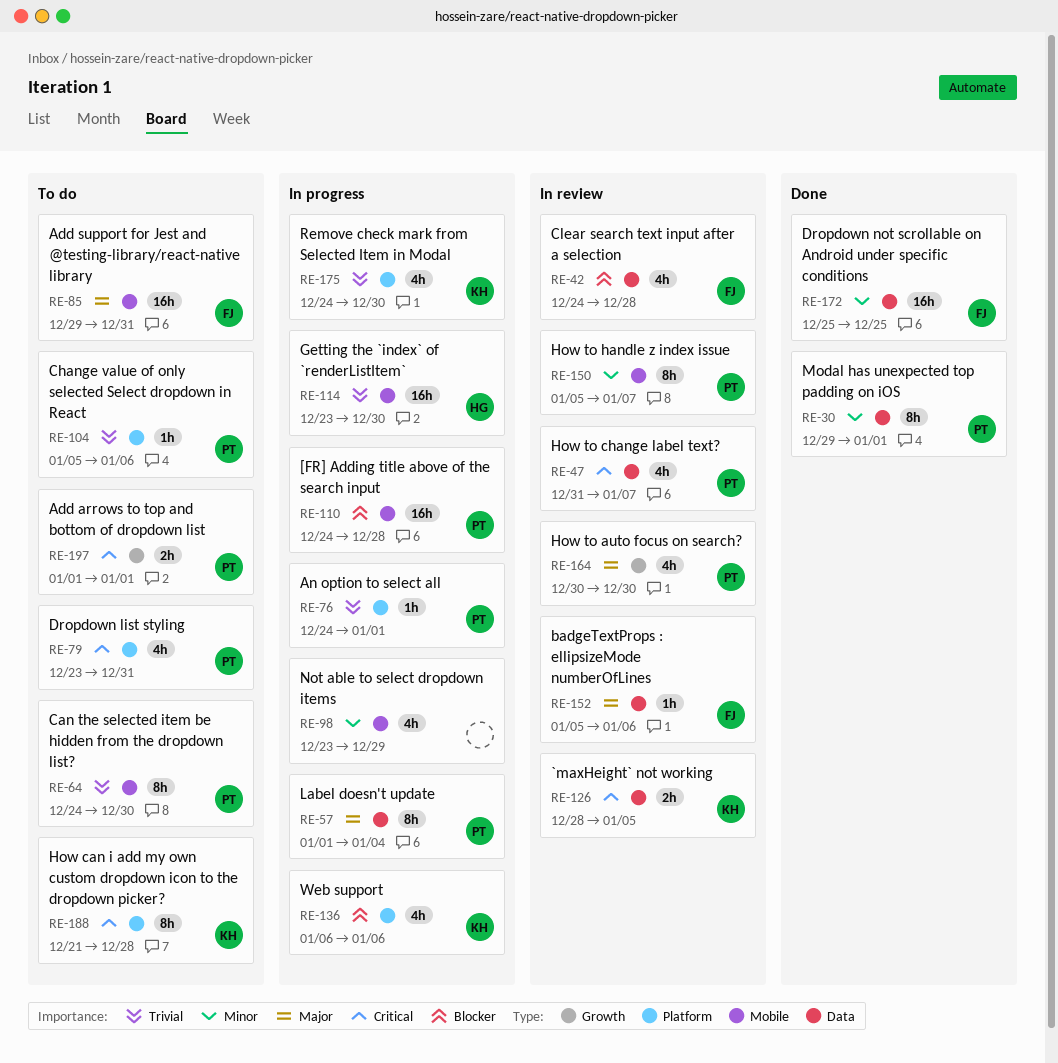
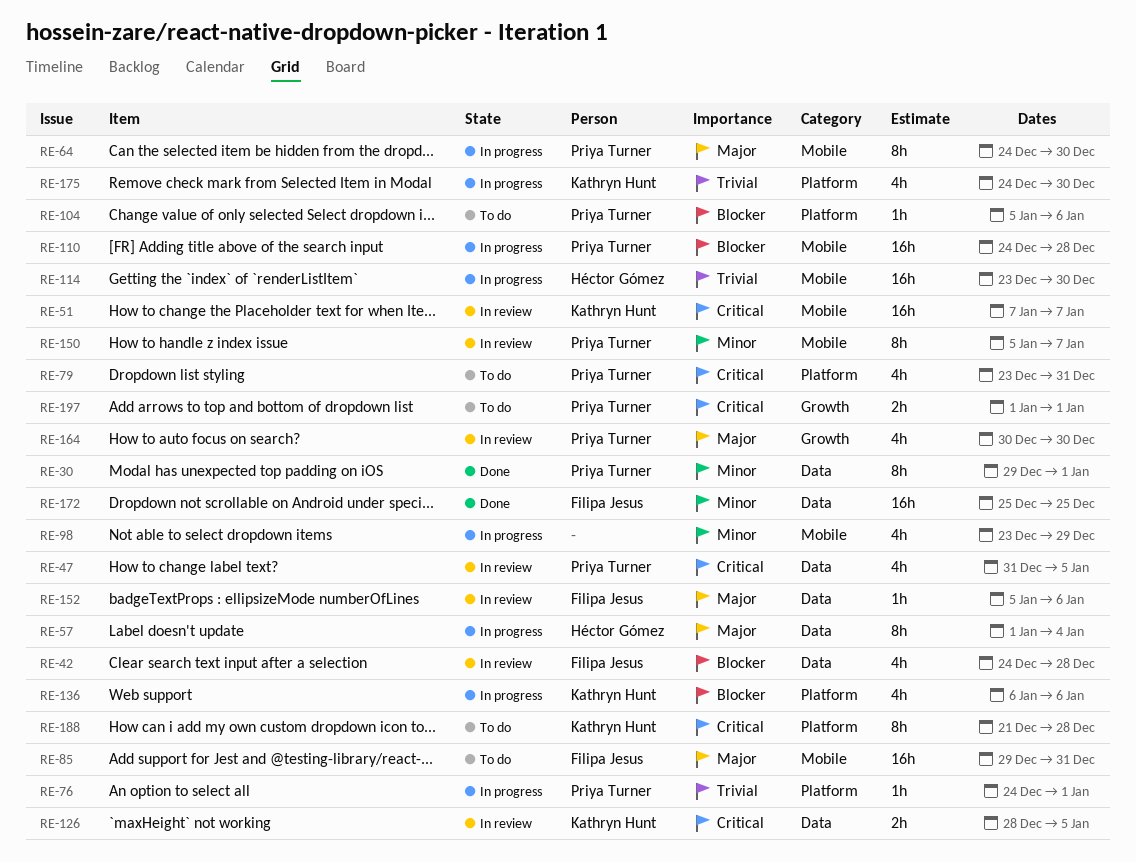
RE-47, due: Jan 7 -> Jan 5
RE-51: none -> present
RE-57, owner: Priya Turner -> Héctor Gómez
RE-64, status: To do -> In progress
RE-64, priority: Trivial -> Major
RE-104, priority: Trivial -> Blocker

